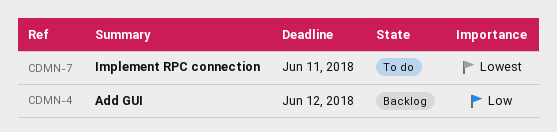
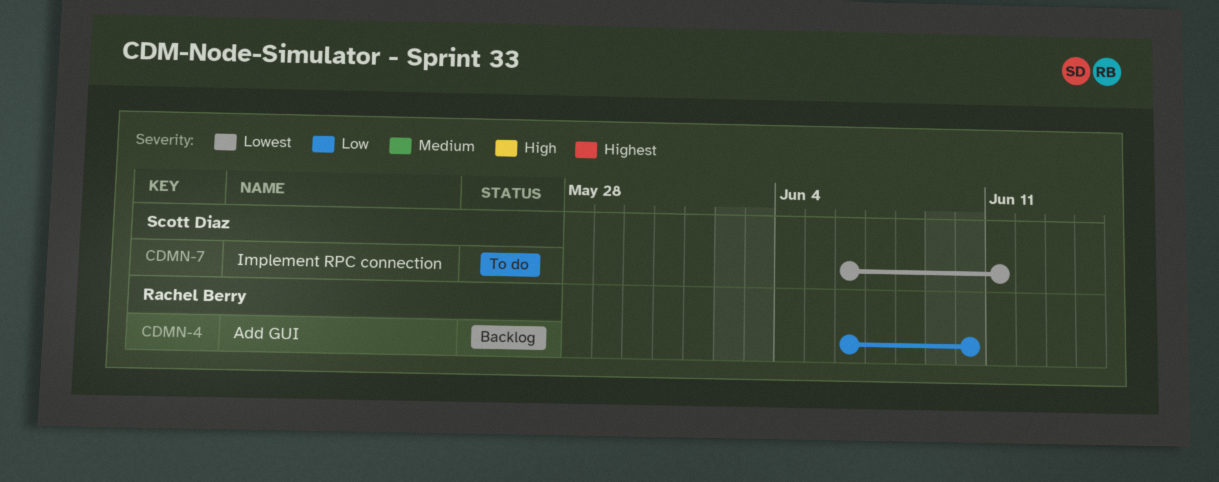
CDMN-4, due: Jun 12 -> Jun 10

